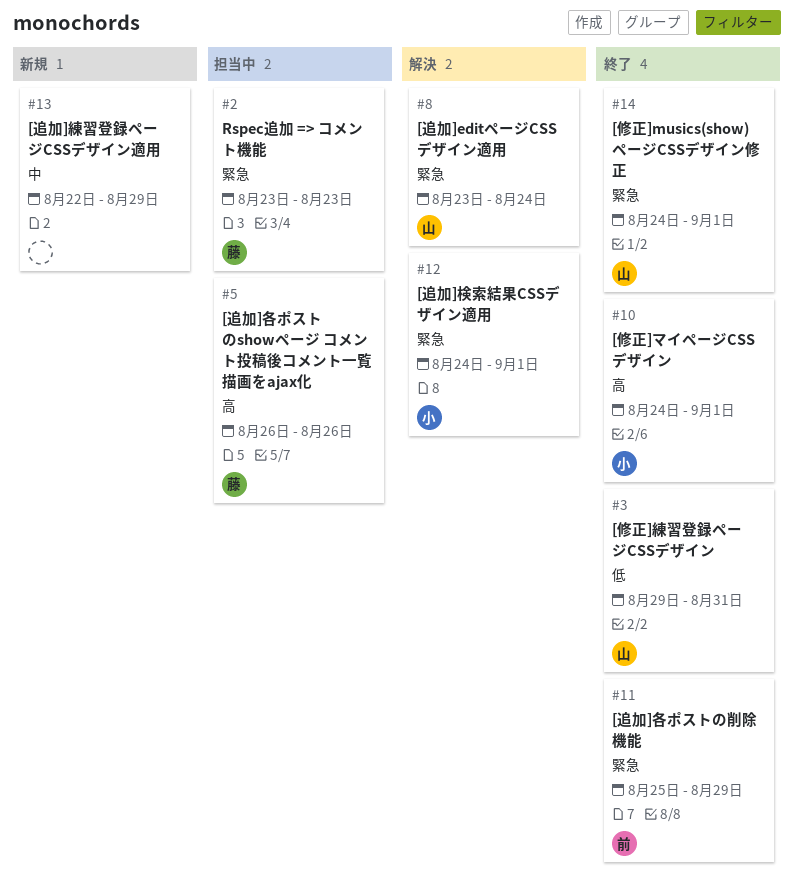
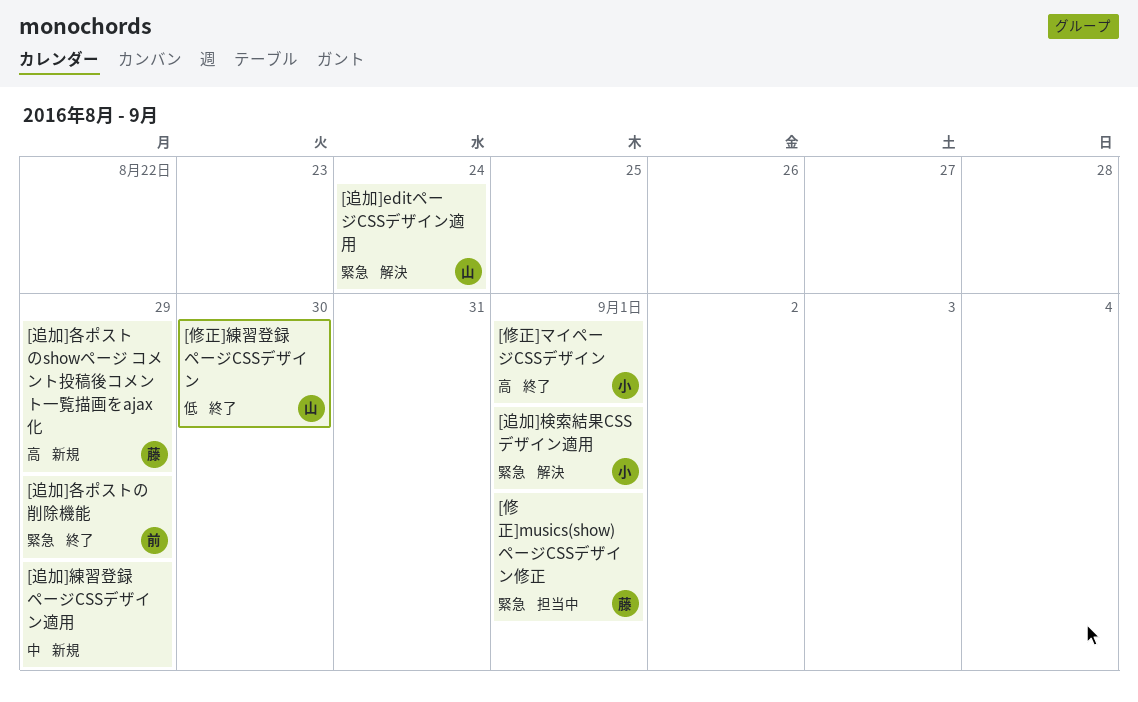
[修正]musics(show)ページCSSデザイン修正, status: 終了 -> 担当中
[修正]musics(show)ページCSSデザイン修正, owner: 山 -> 藤
[修正]練習登録ページCSSデザイン, due: Aug 31 -> Aug 30
[追加]各ポストのshowページ コメント投稿後コメント一覧描画をajax化, status: 担当中 -> 新規
[追加]各ポストのshowページ コメント投稿後コメント一覧描画をajax化, due: Aug 26 -> Aug 29
Rspec追加 => コメント機能: present -> none

